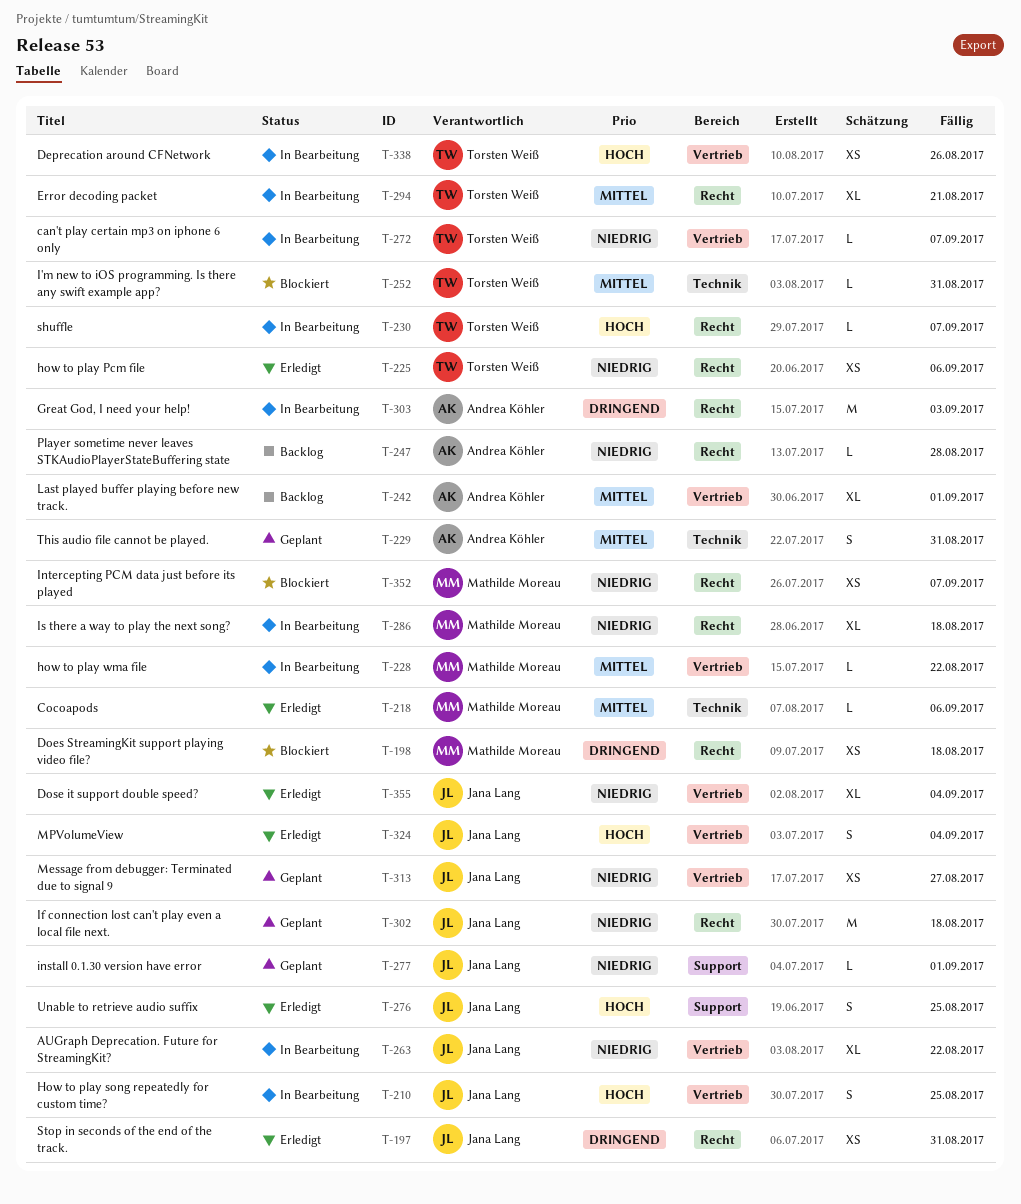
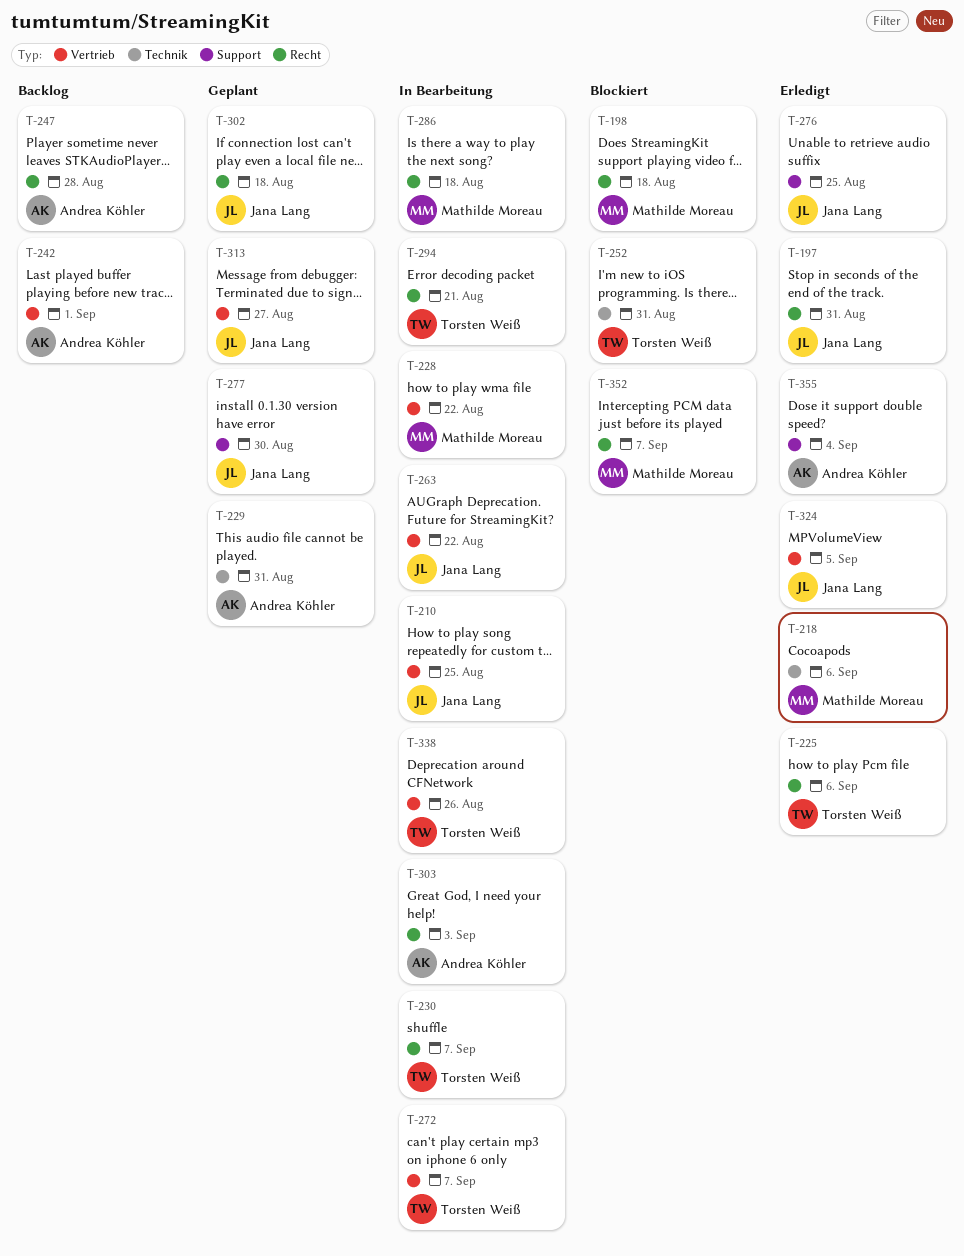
T-277, due: Sep 1 -> Aug 30
T-324, due: Sep 4 -> Sep 5
T-355, owner: Jana Lang -> Andrea Köhler
T-355, label: Vertrieb -> Support

